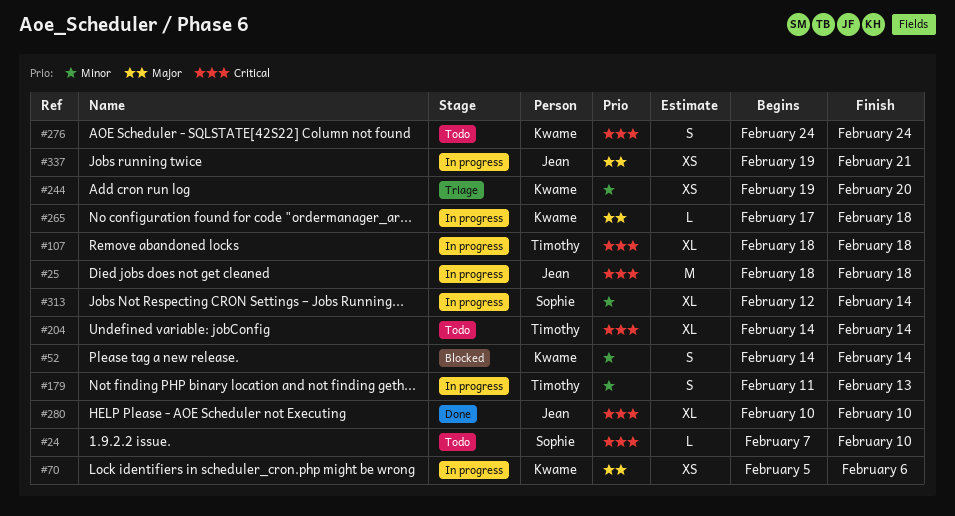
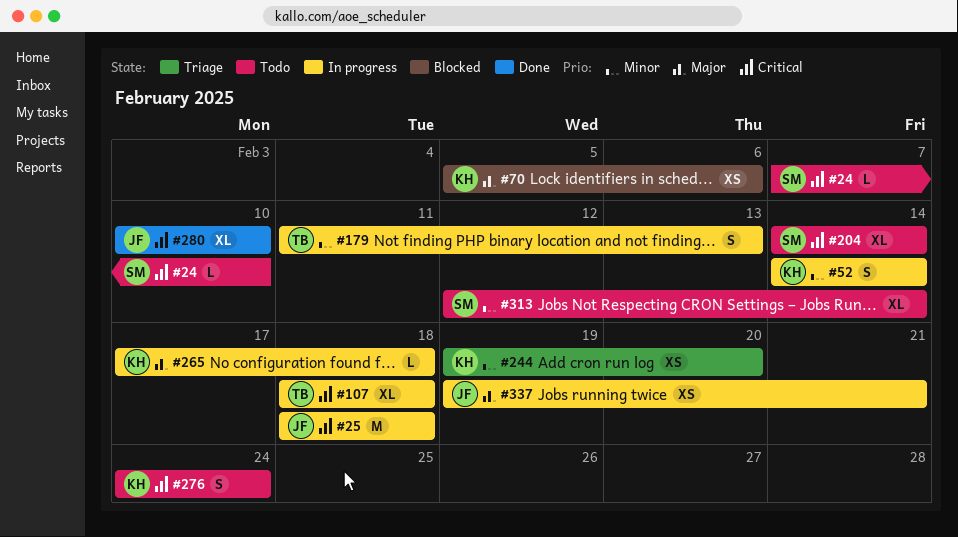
#52, status: Blocked -> In progress
#70, status: In progress -> Blocked
#204, owner: Timothy -> Sophie
#313, status: In progress -> Todo

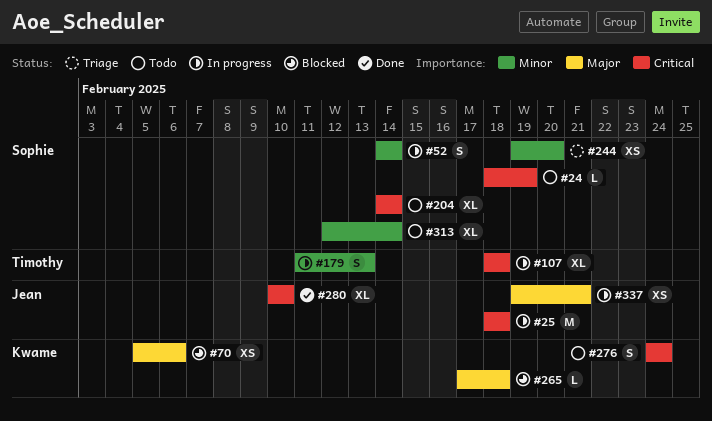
#24, start: Feb 7 -> Feb 18
#24, due: Feb 10 -> Feb 19
#52, owner: Kwame -> Sophie
#244, owner: Kwame -> Sophie
#265, status: In progress -> Blocked

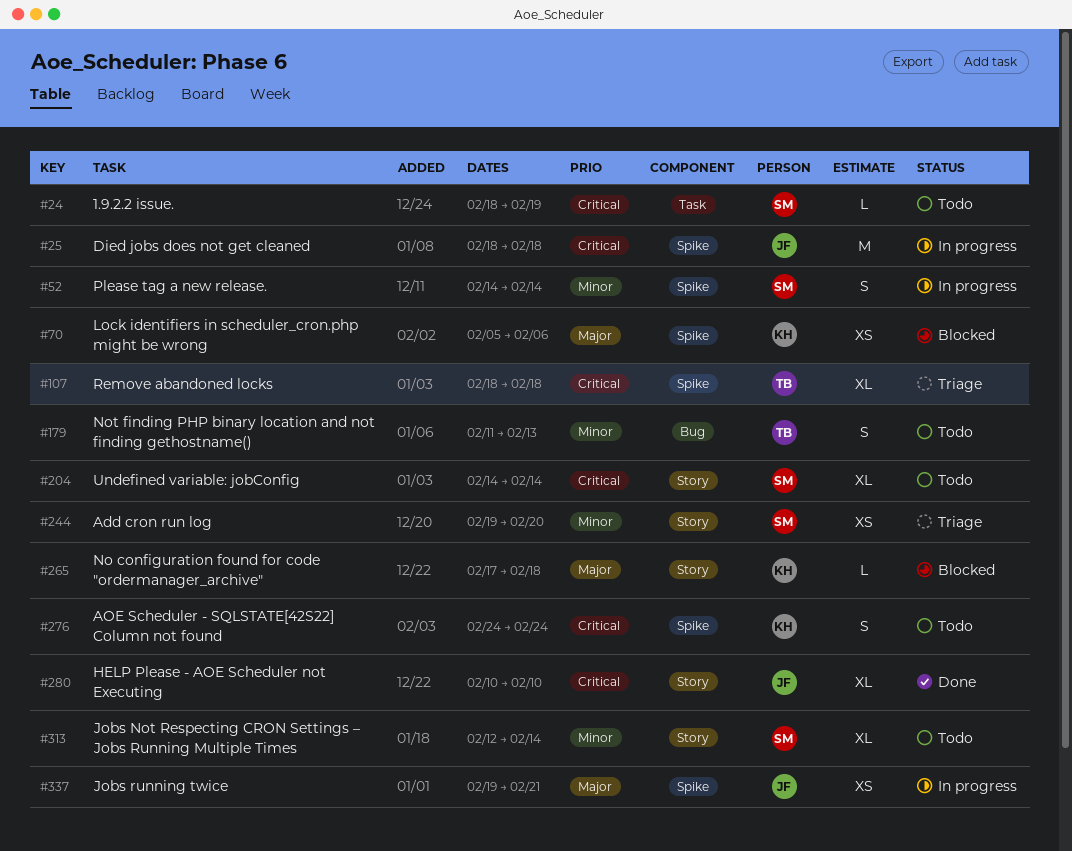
#107, status: In progress -> Triage
#179, status: In progress -> Todo

